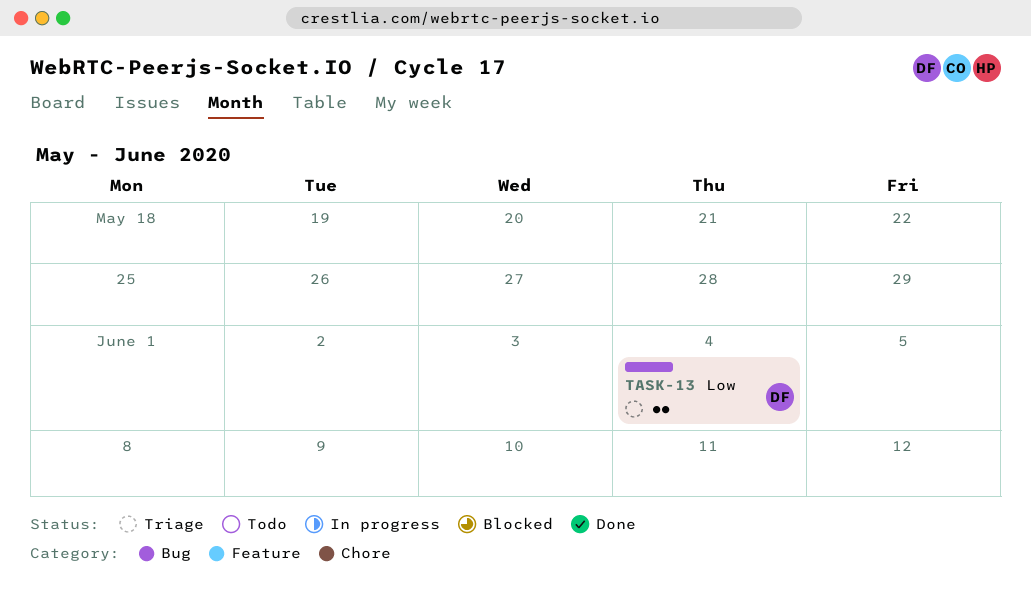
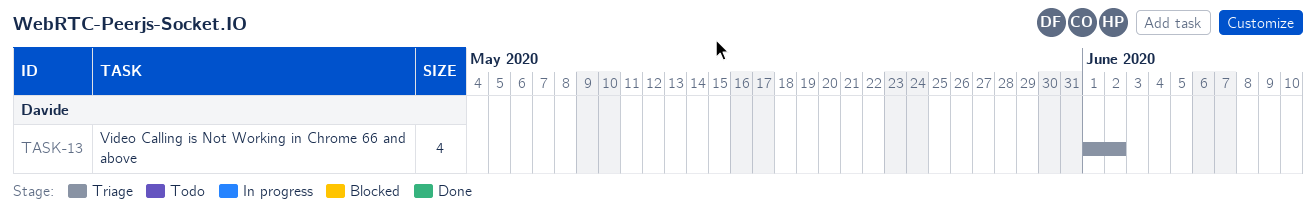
TASK-13, estimate: 2 -> 4
TASK-13, due: Jun 4 -> Jun 2

